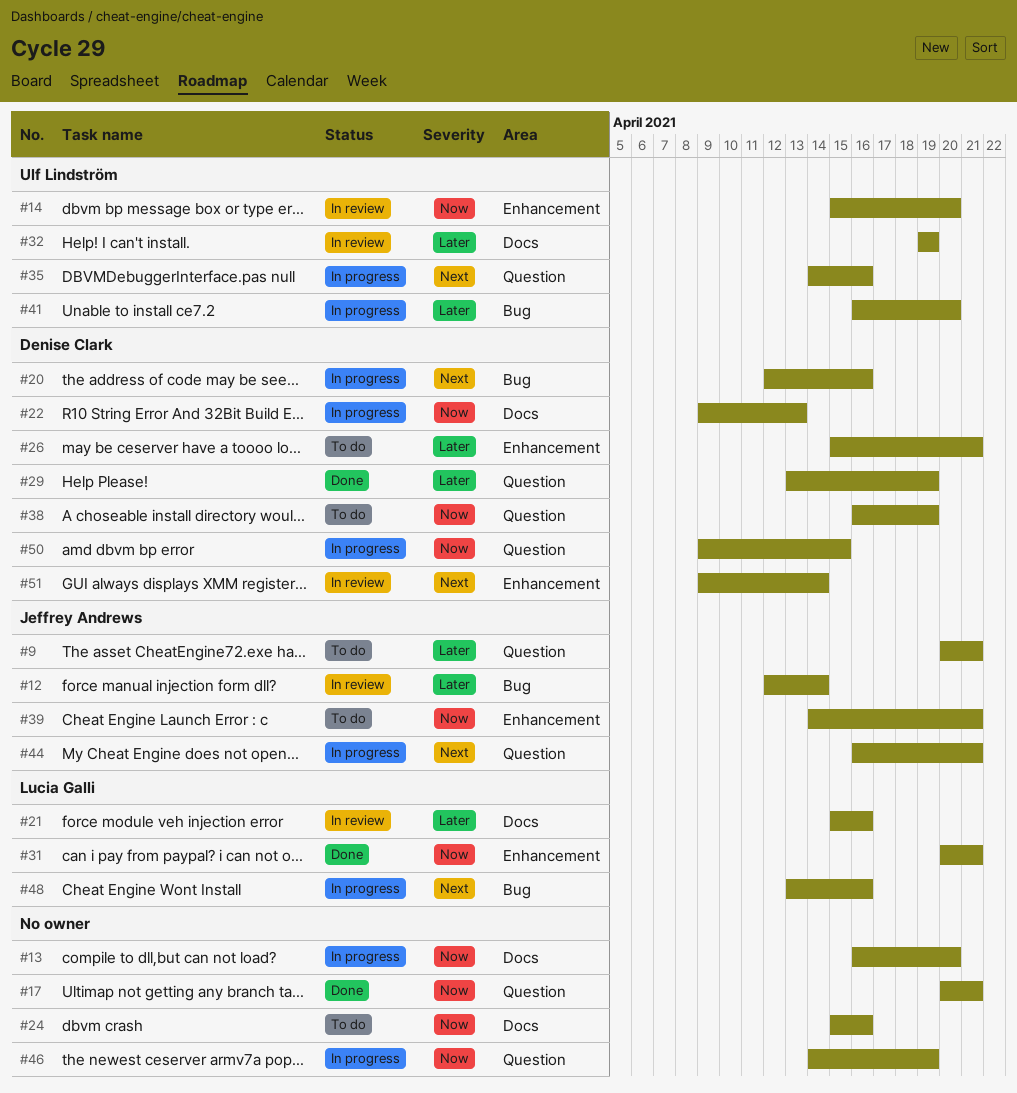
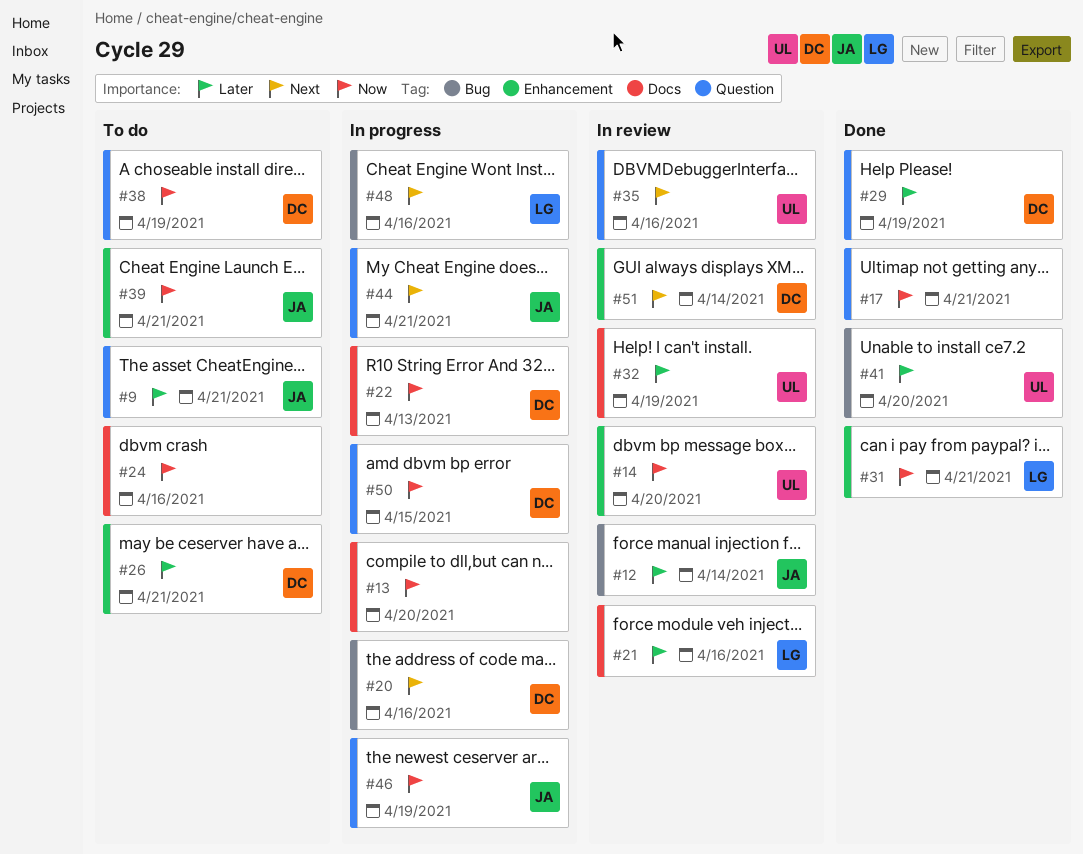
#35, status: In progress -> In review
#41, status: In progress -> Done
#46, owner: none -> Jeffrey Andrews

